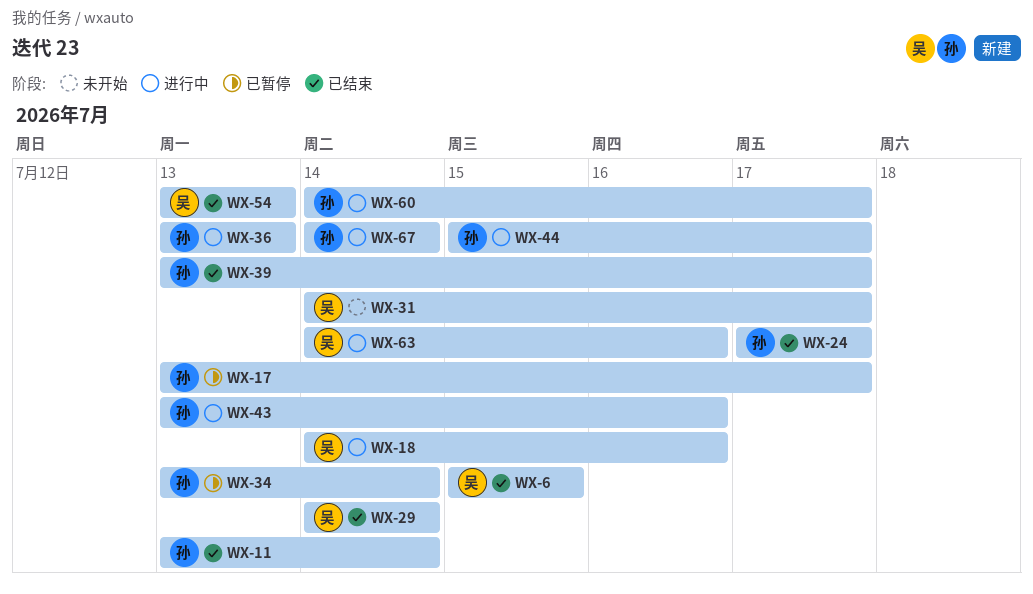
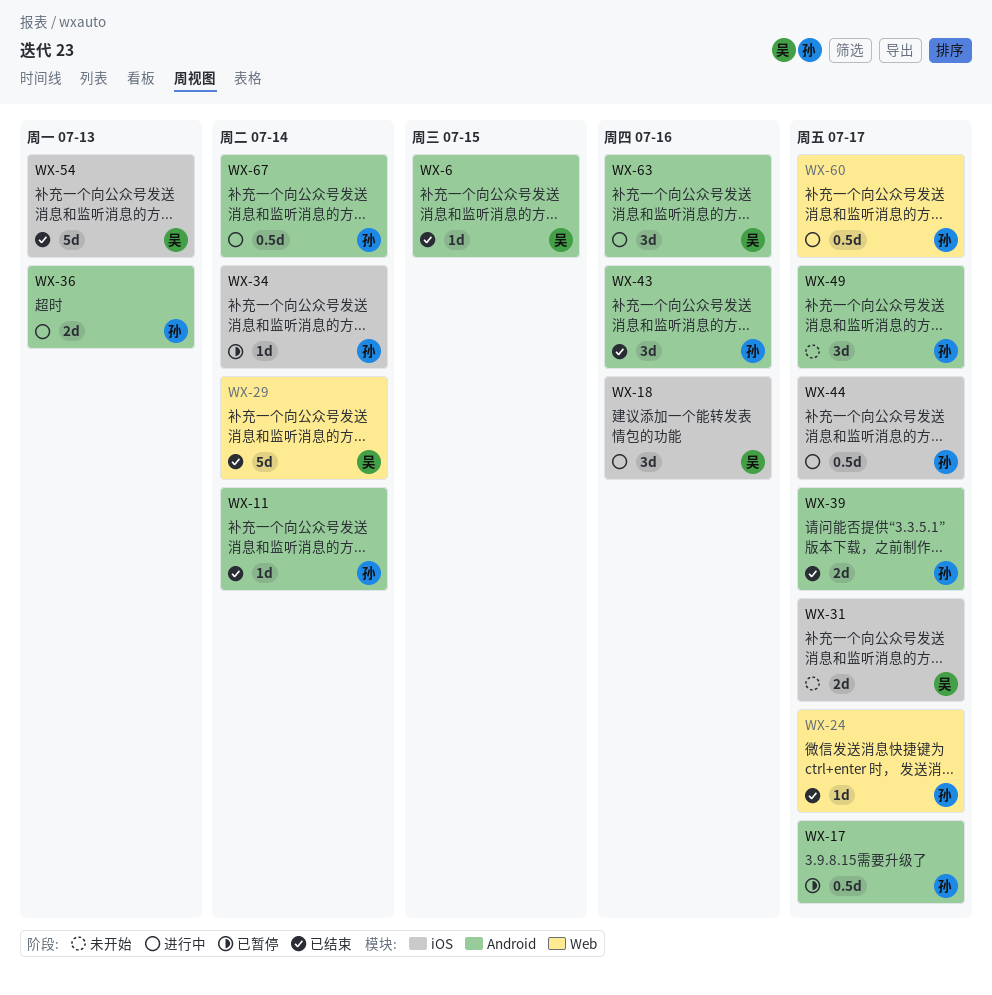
WX-43, status: 进行中 -> 已结束
WX-49: none -> present

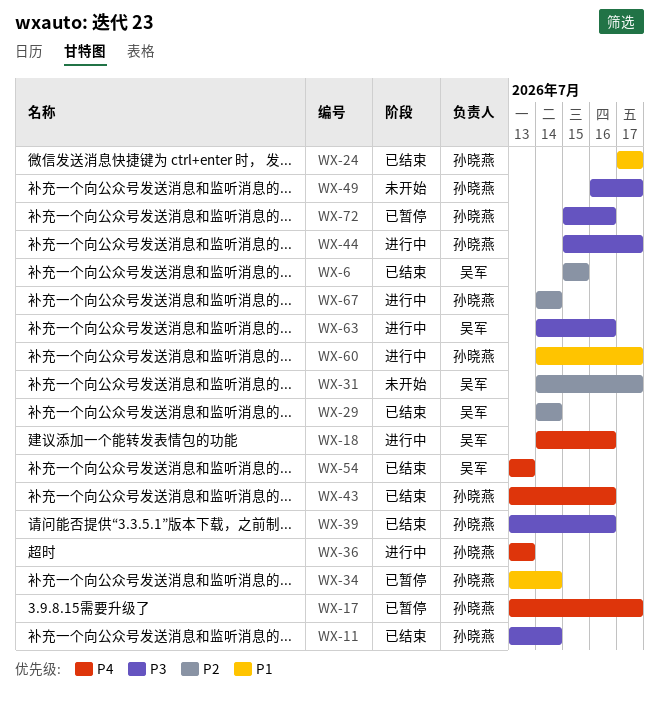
WX-39, due: Jul 17 -> Jul 16
WX-72: none -> present

